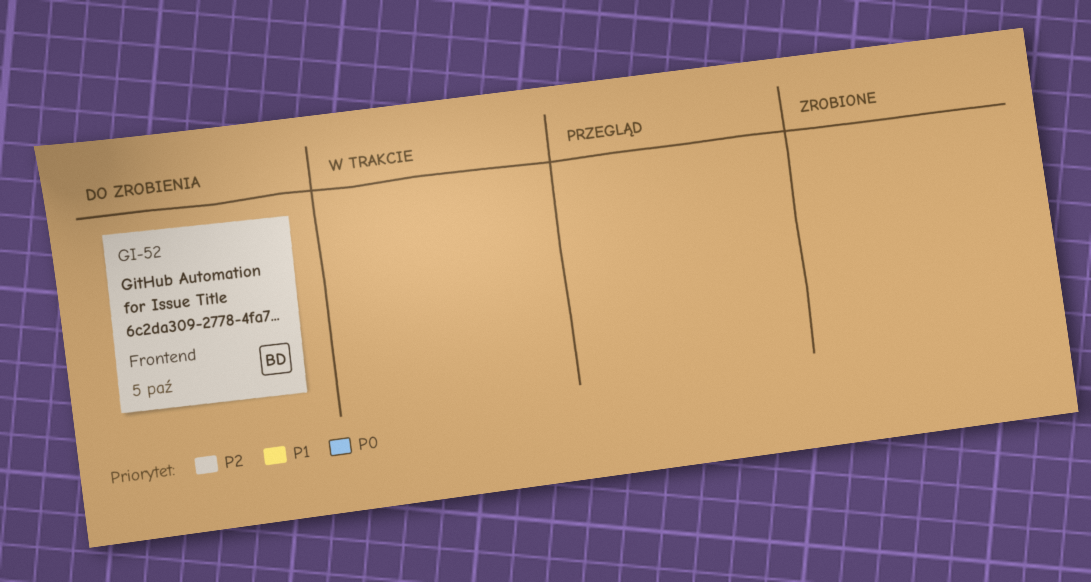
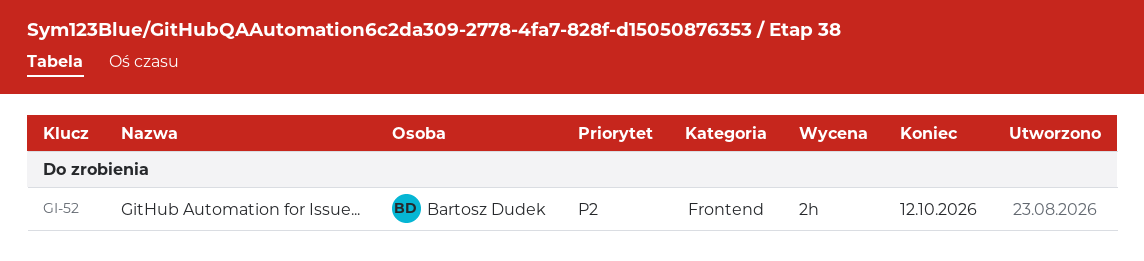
GI-52, due: Oct 5 -> Oct 12

